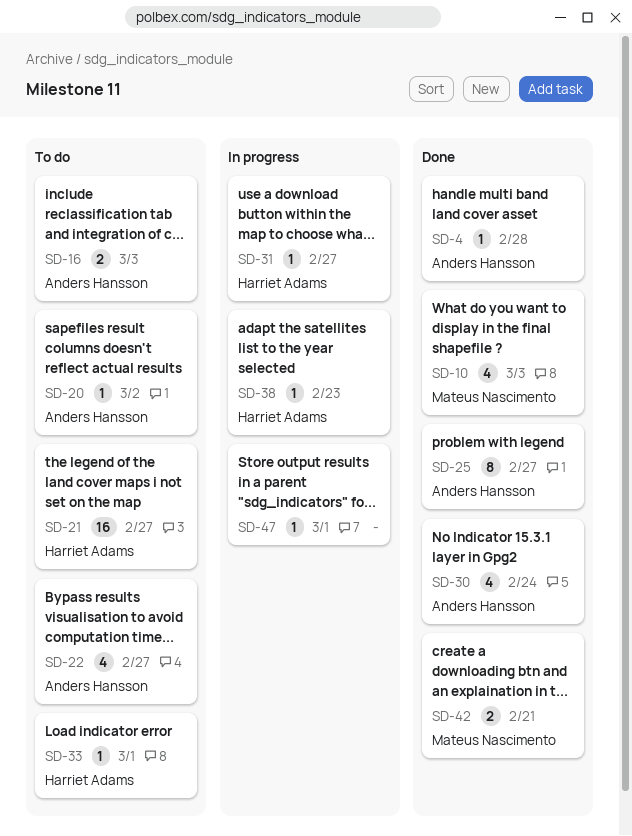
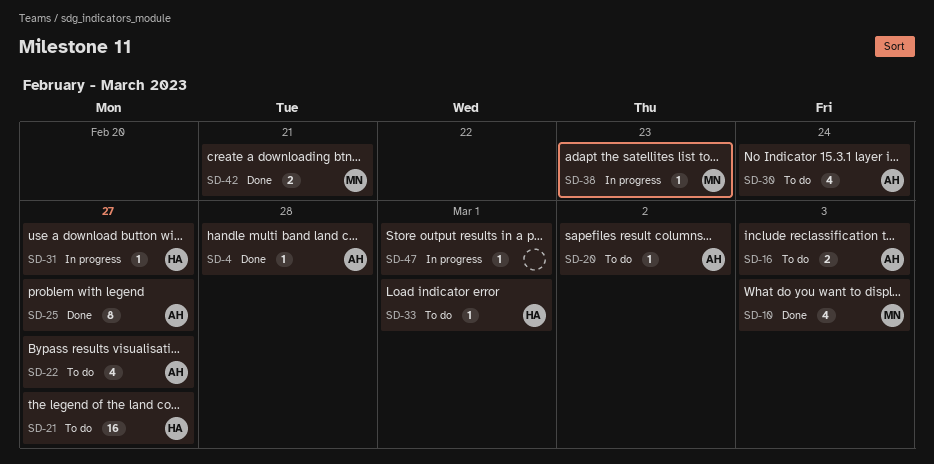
SD-30, status: Done -> To do
SD-38, owner: Harriet Adams -> Mateus Nascimento

